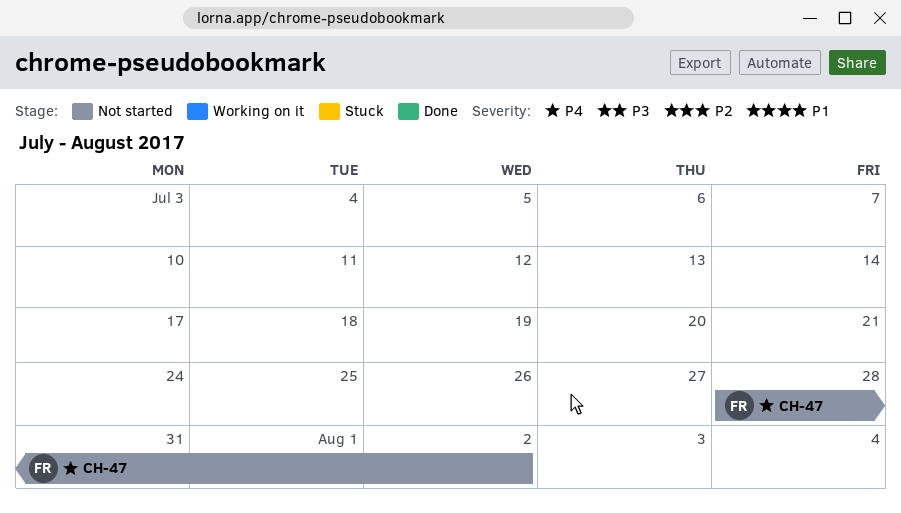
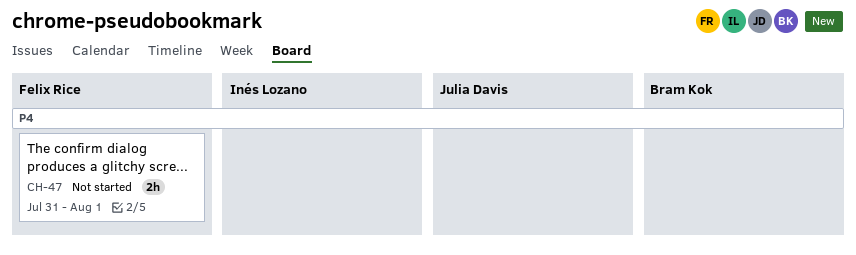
CH-47, start: Jul 28 -> Jul 31
CH-47, due: Aug 2 -> Aug 1

